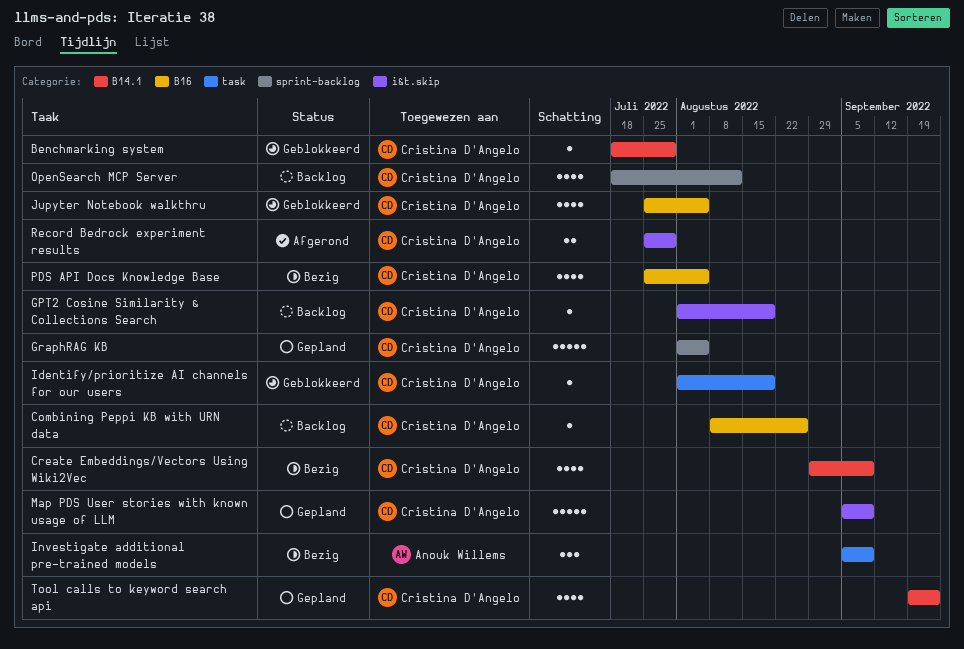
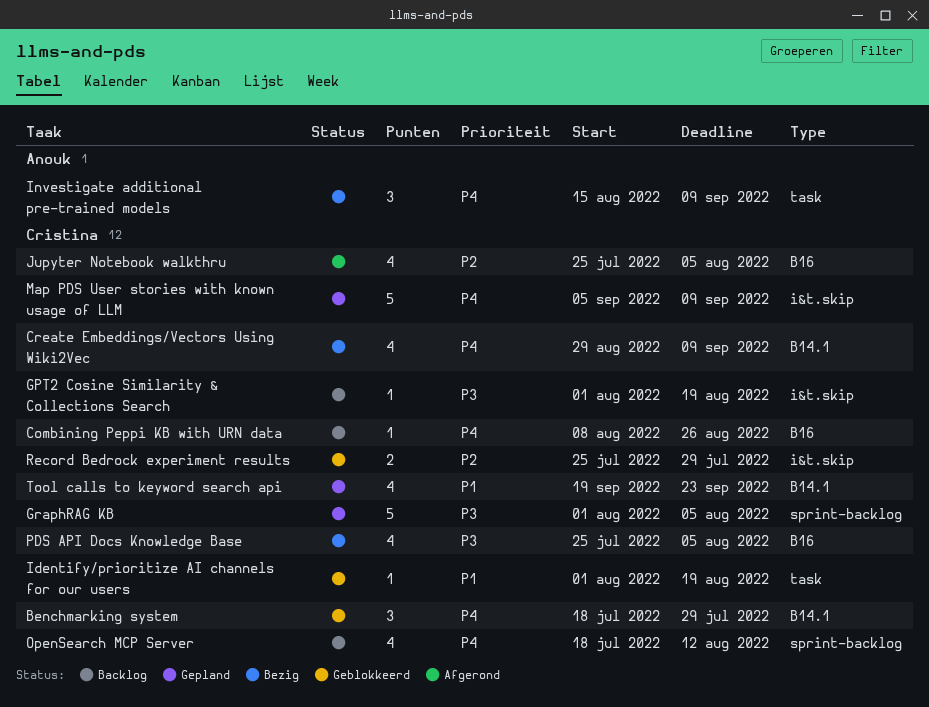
Benchmarking system, estimate: 1 -> 3
Investigate additional pre-trained models, start: Sep 5 -> Aug 15
Jupyter Notebook walkthru, status: Geblokkeerd -> Afgerond
Record Bedrock experiment results, status: Afgerond -> Geblokkeerd

